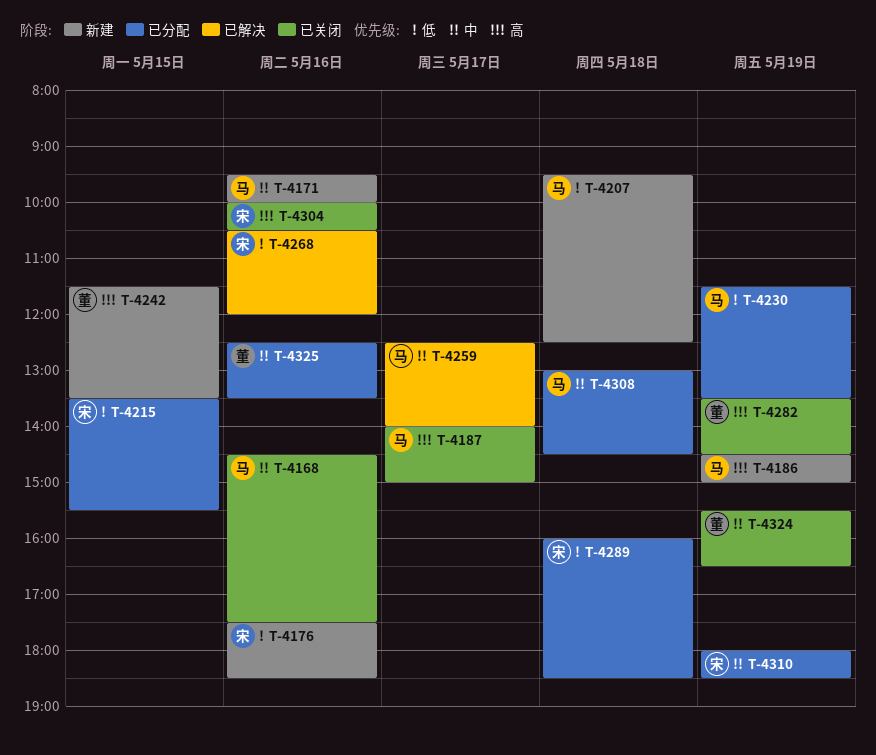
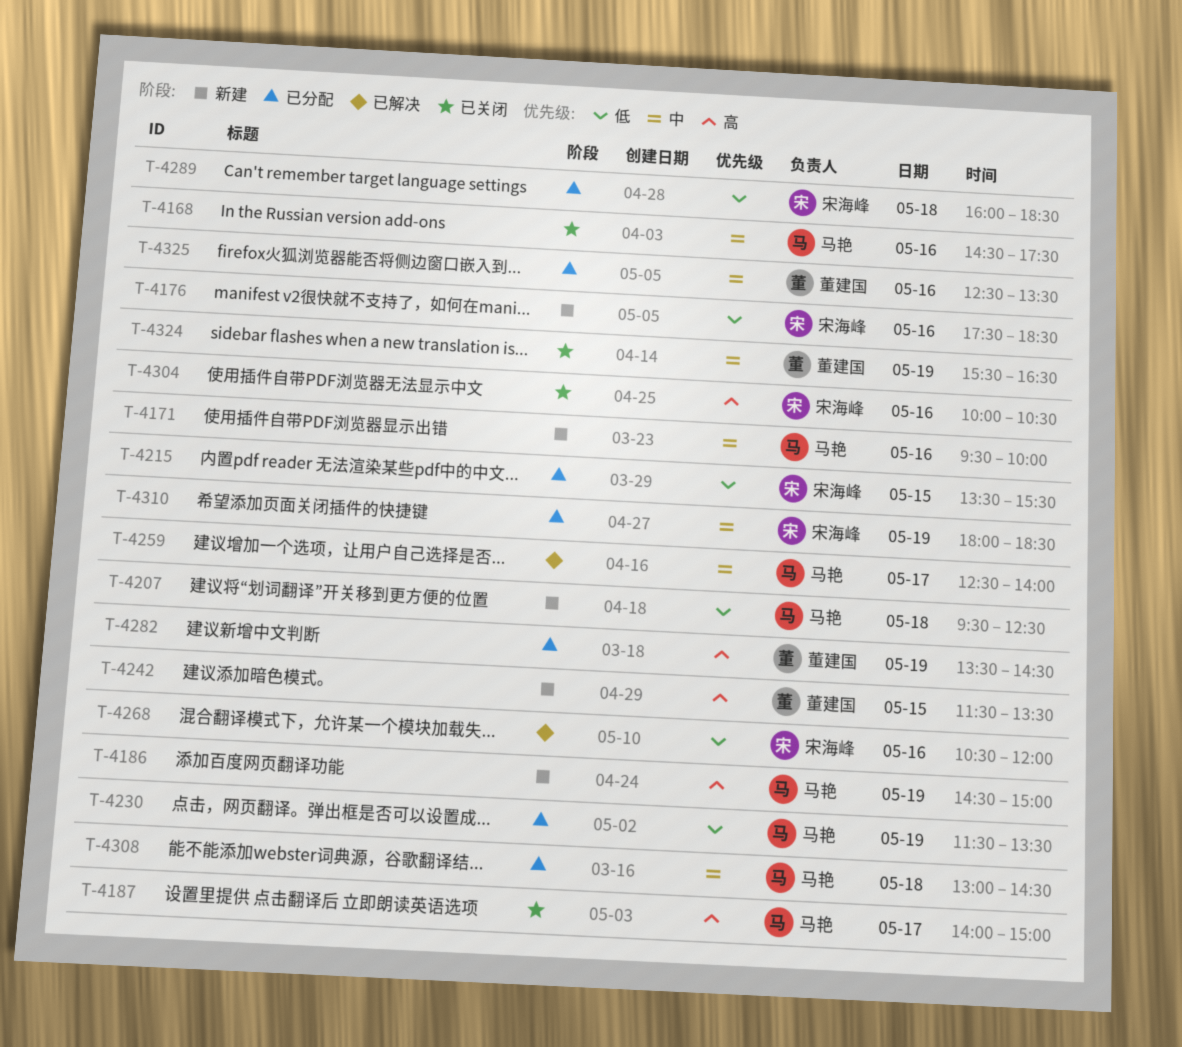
T-4282, status: 已关闭 -> 已分配

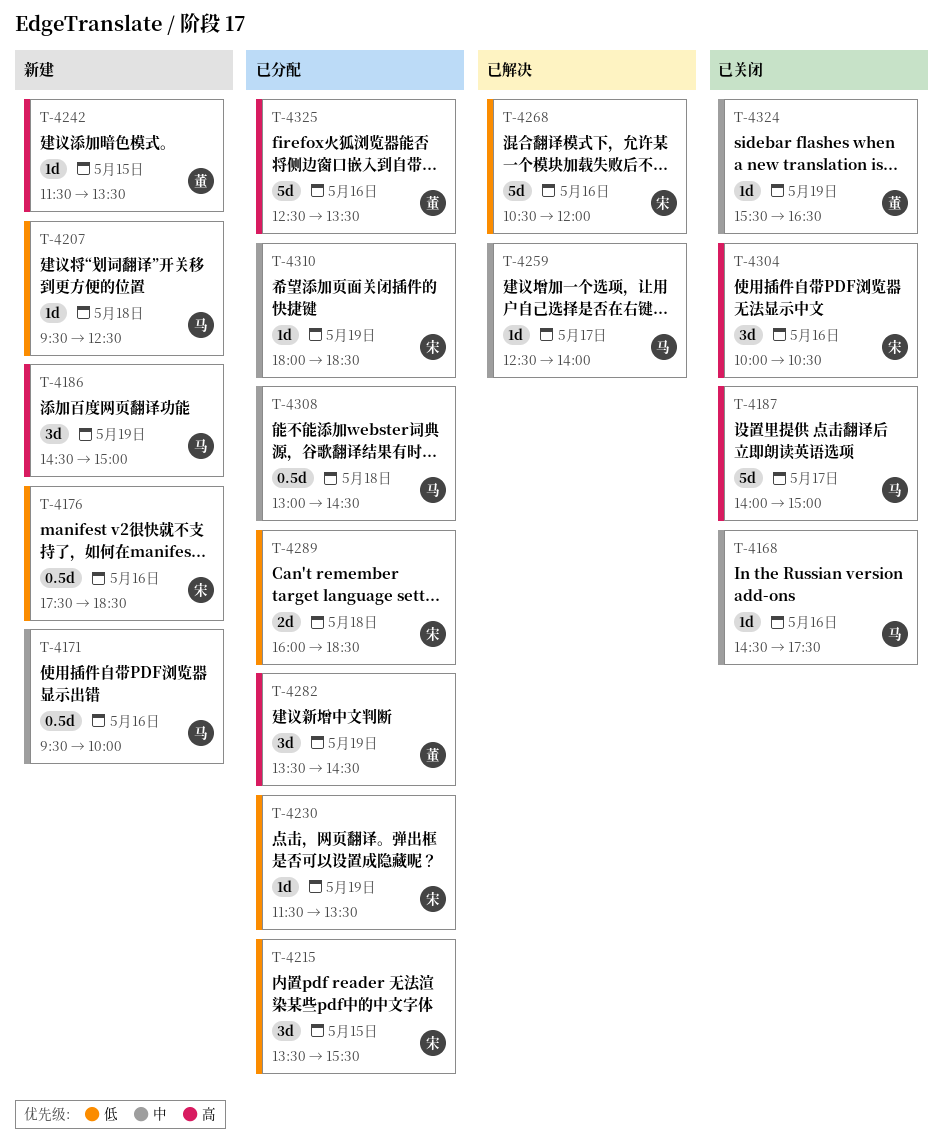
T-4230, owner: 马艳 -> 宋海峰
T-4325, priority: 中 -> 高

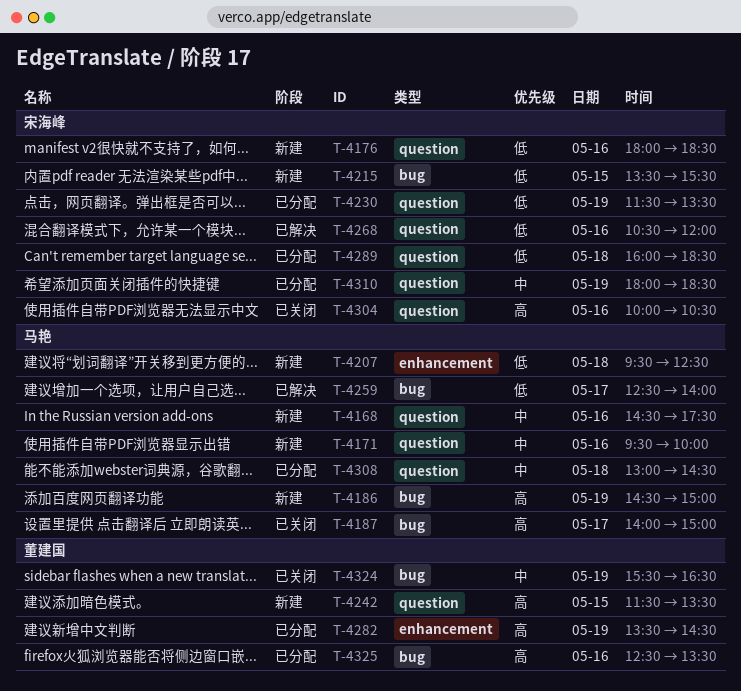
T-4168, status: 已关闭 -> 新建
T-4176, begins: 17:30 -> 18:00
T-4215, status: 已分配 -> 新建
T-4259, priority: 中 -> 低

